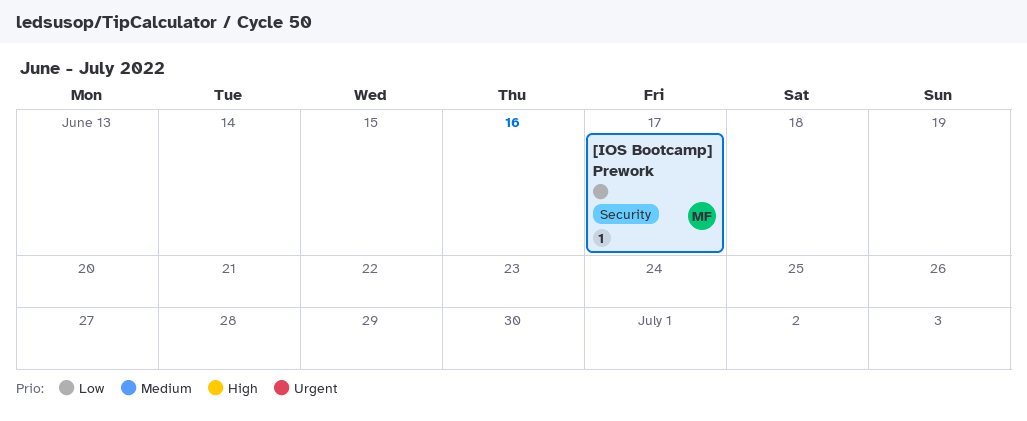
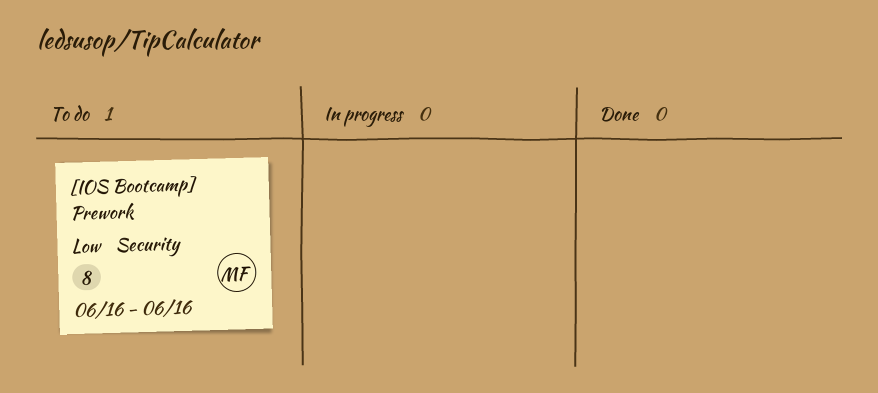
[IOS Bootcamp] Prework, estimate: 1 -> 8
[IOS Bootcamp] Prework, due: Jun 17 -> Jun 16

